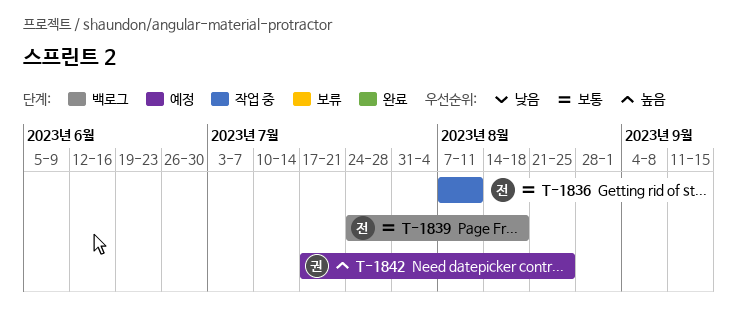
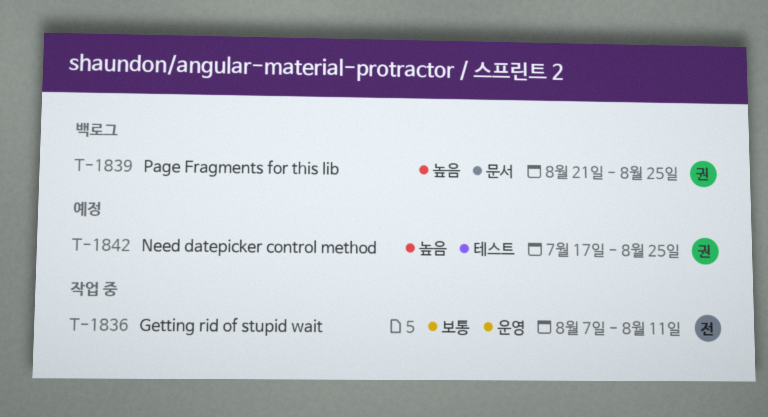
T-1839, owner: 전 -> 권
T-1839, priority: 보통 -> 높음
T-1839, start: Jul 24 -> Aug 21
T-1839, due: Aug 18 -> Aug 25

